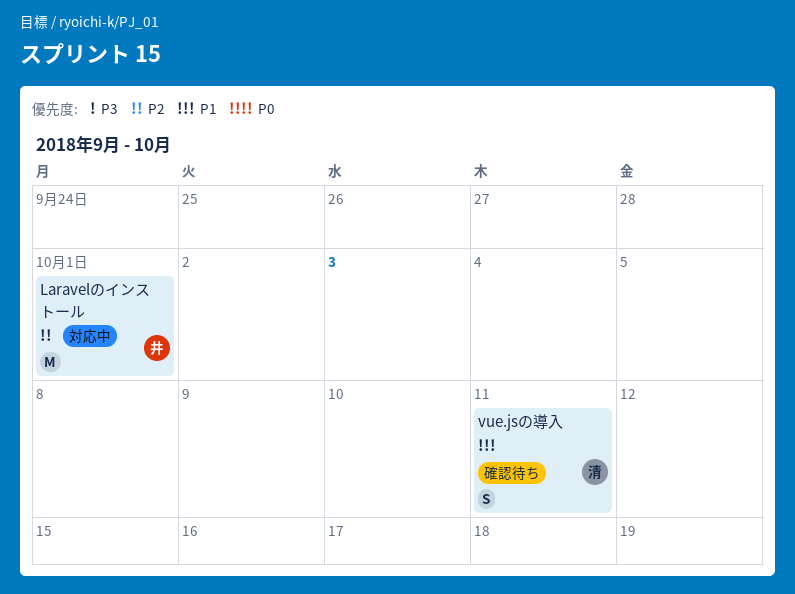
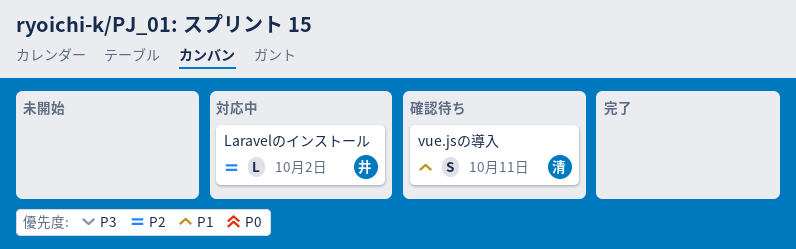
Laravelのインストール, estimate: M -> L
Laravelのインストール, due: Oct 1 -> Oct 2

